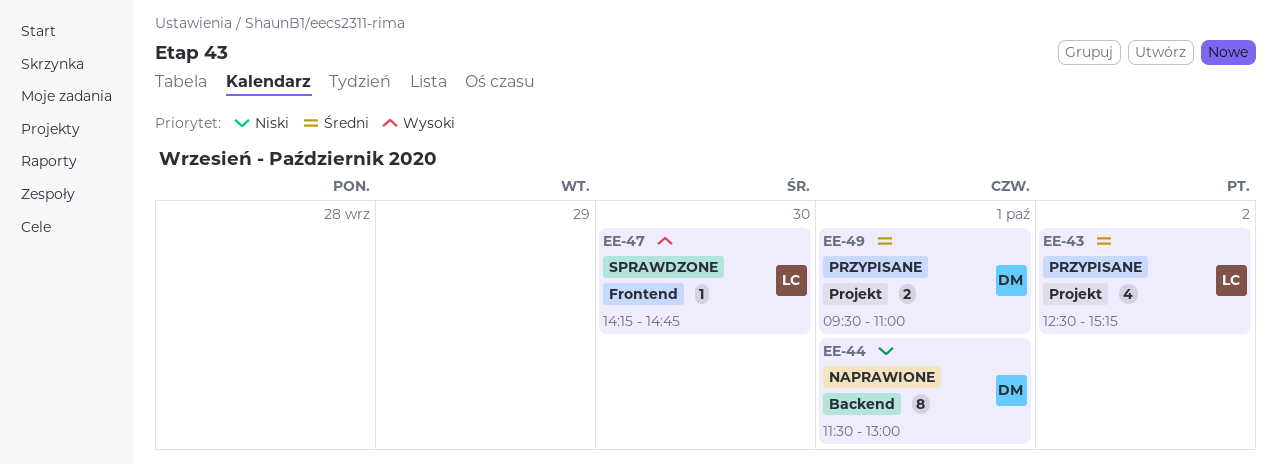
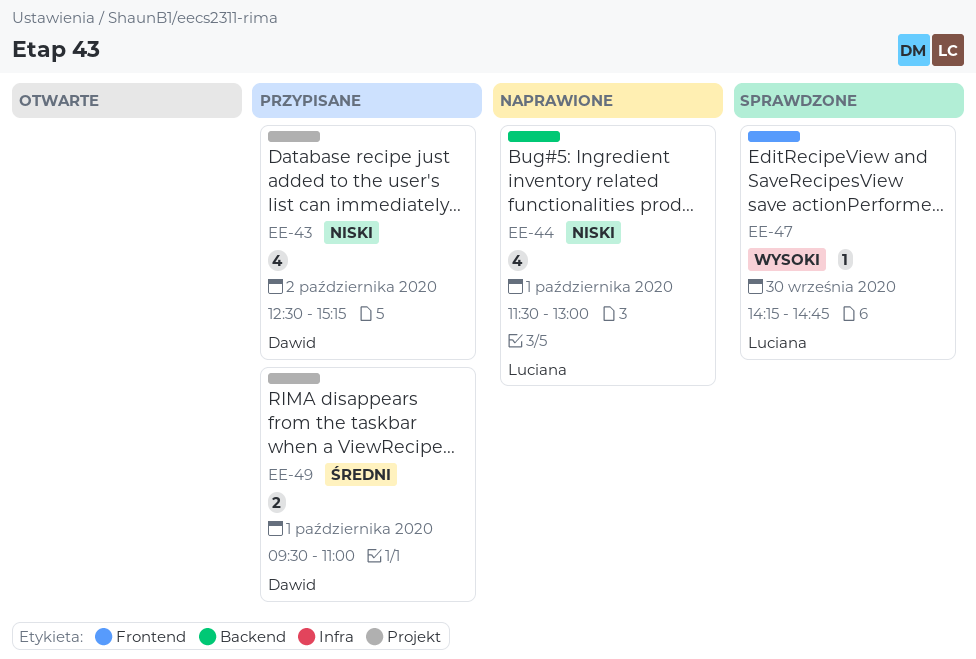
EE-43, owner: Luciana -> Dawid
EE-43, priority: Średni -> Niski
EE-44, owner: Dawid -> Luciana
EE-44, estimate: 8 -> 4

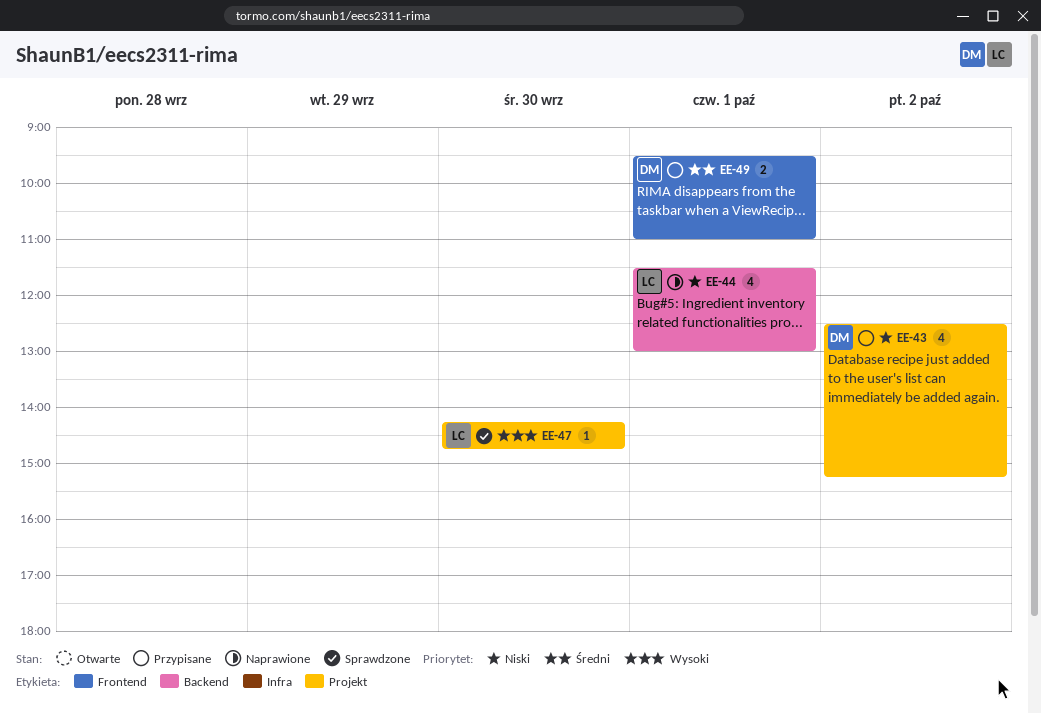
EE-47, label: Frontend -> Projekt
EE-49, label: Projekt -> Frontend

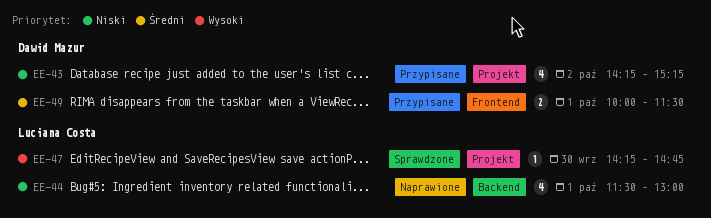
EE-43, begins: 12:30 -> 14:15
EE-49, begins: 09:30 -> 10:00
EE-49, ends: 11:00 -> 11:30

